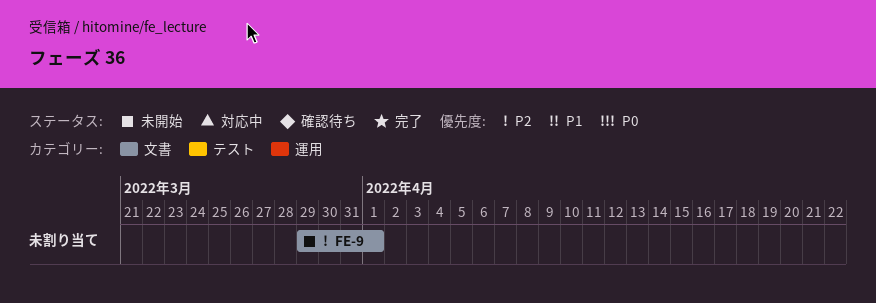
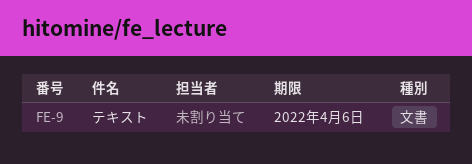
FE-9, due: Apr 1 -> Apr 6

